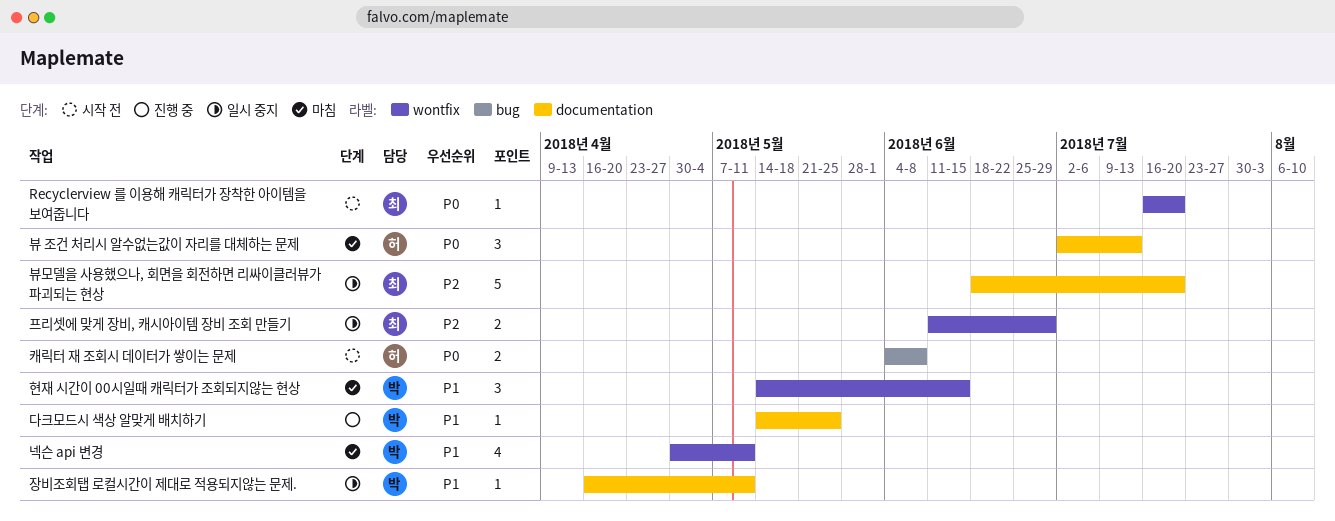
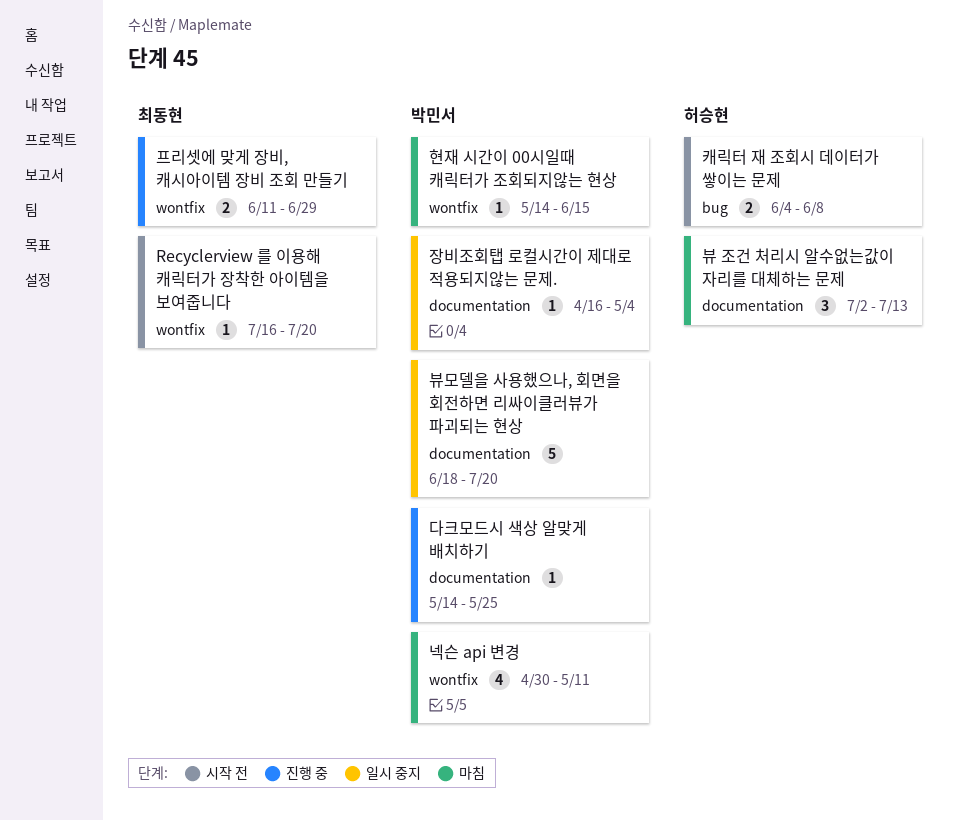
뷰모델을 사용했으나, 회면을 회전하면 리싸이클러뷰가 파괴되는 현상, owner: 최동현 -> 박민서
장비조회탭 로컬시간이 제대로 적용되지않는 문제., due: May 11 -> May 4
프리셋에 맞게 장비, 캐시아이템 장비 조회 만들기, status: 일시 중지 -> 진행 중
현재 시간이 00시일때 캐릭터가 조회되지않는 현상, estimate: 3 -> 1

